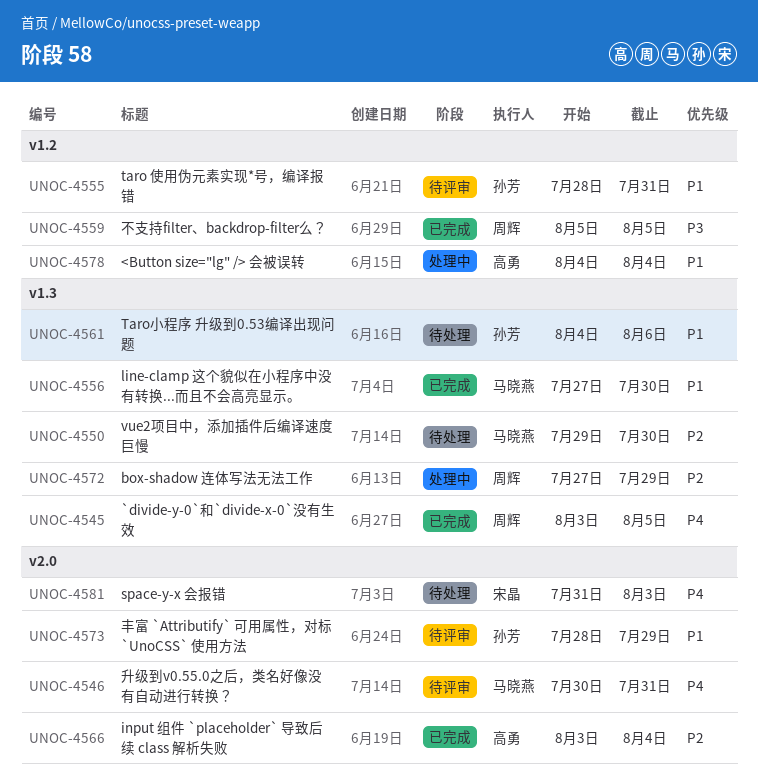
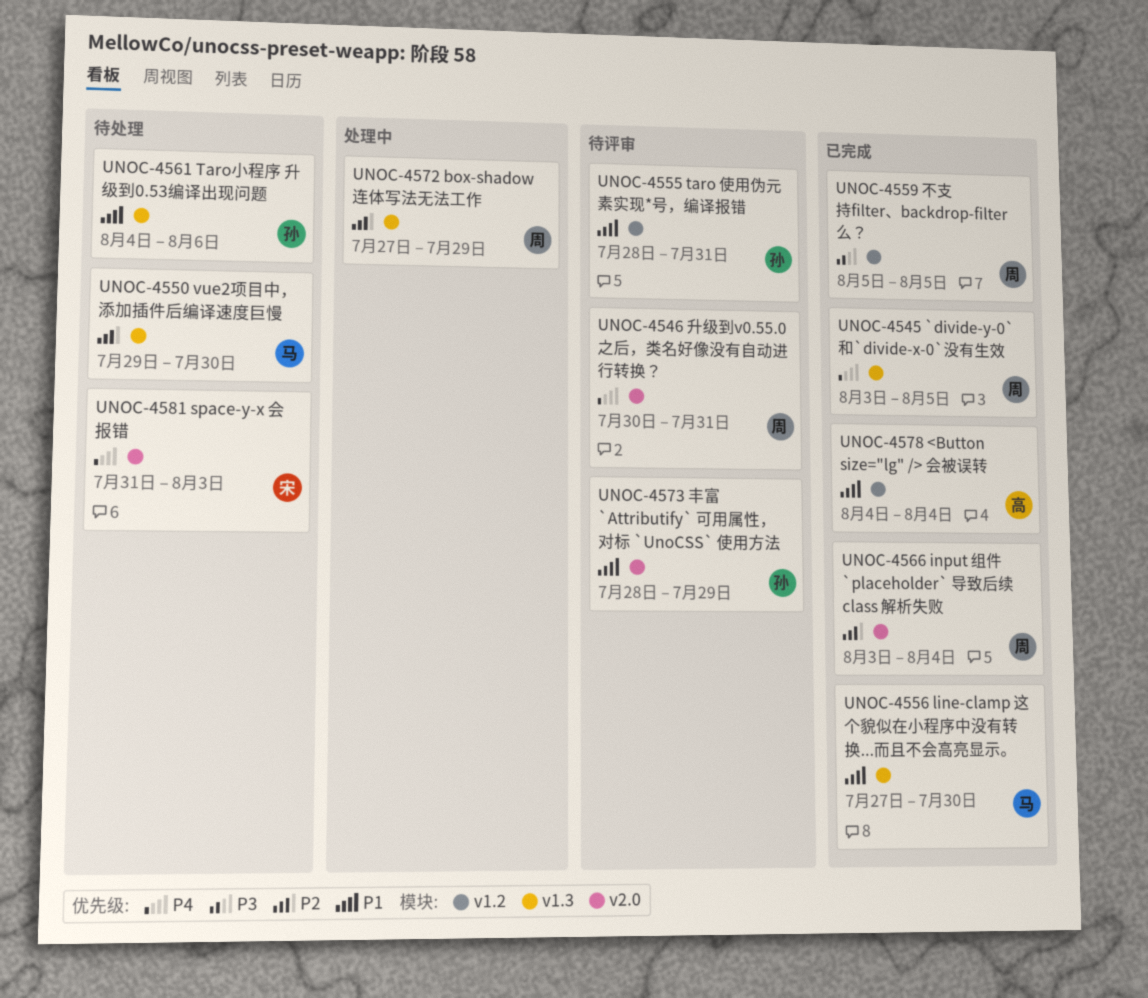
UNOC-4546, owner: 马晓燕 -> 周辉
UNOC-4566, owner: 高勇 -> 周辉
UNOC-4578, status: 处理中 -> 已完成

